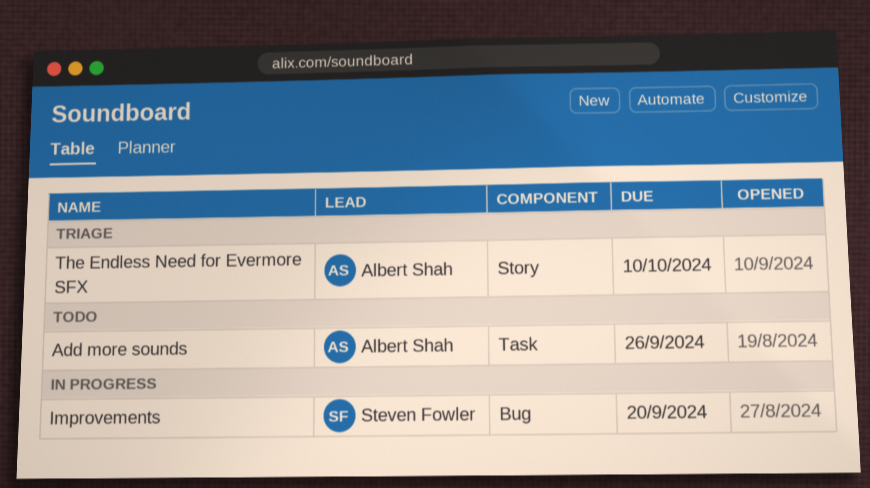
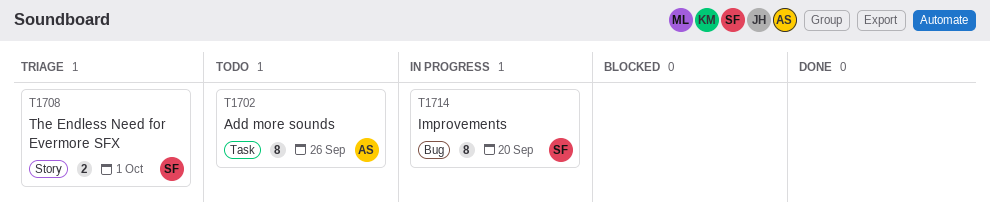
The Endless Need for Evermore SFX, owner: Albert Shah -> Steven Fowler
The Endless Need for Evermore SFX, due: Oct 10 -> Oct 1

